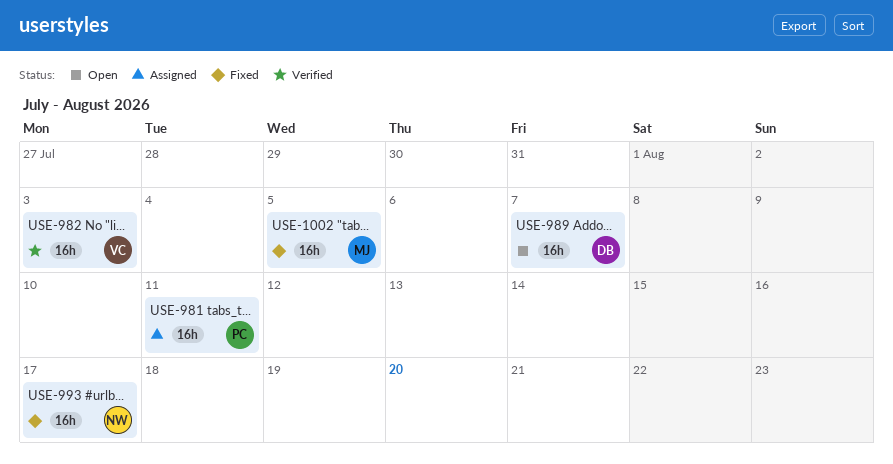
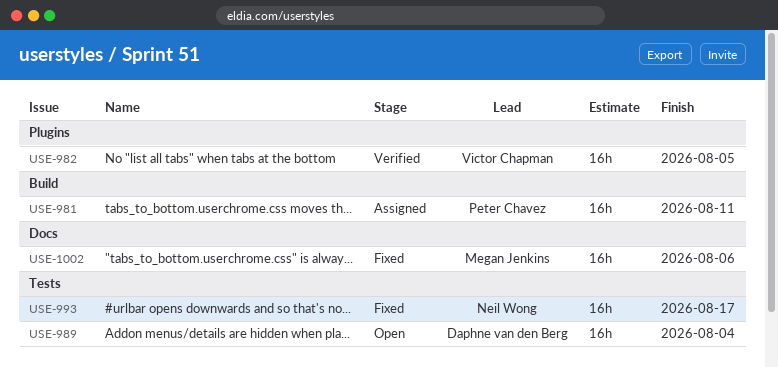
USE-982, due: Aug 3 -> Aug 5
USE-989, due: Aug 7 -> Aug 4
USE-1002, due: Aug 5 -> Aug 6

